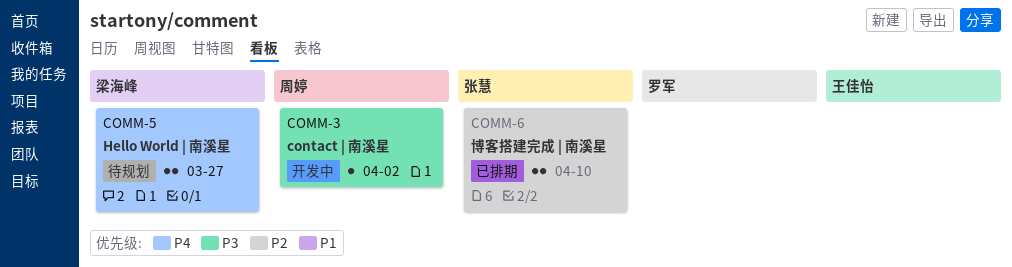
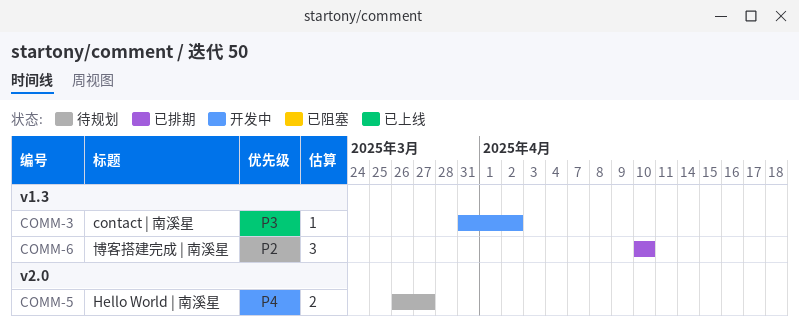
COMM-6, estimate: 2 -> 3

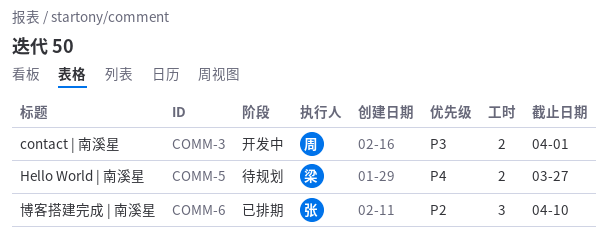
COMM-3, estimate: 1 -> 2
COMM-3, due: Apr 2 -> Apr 1

